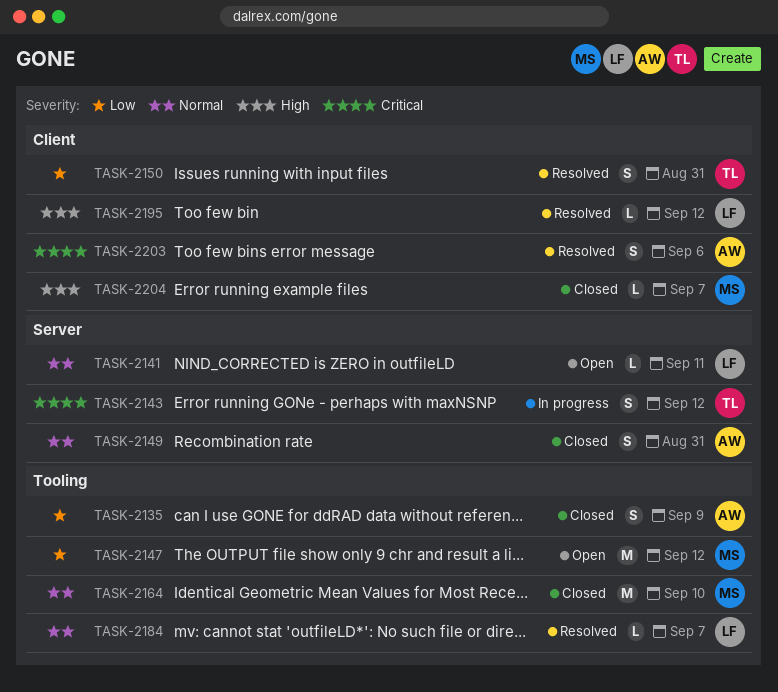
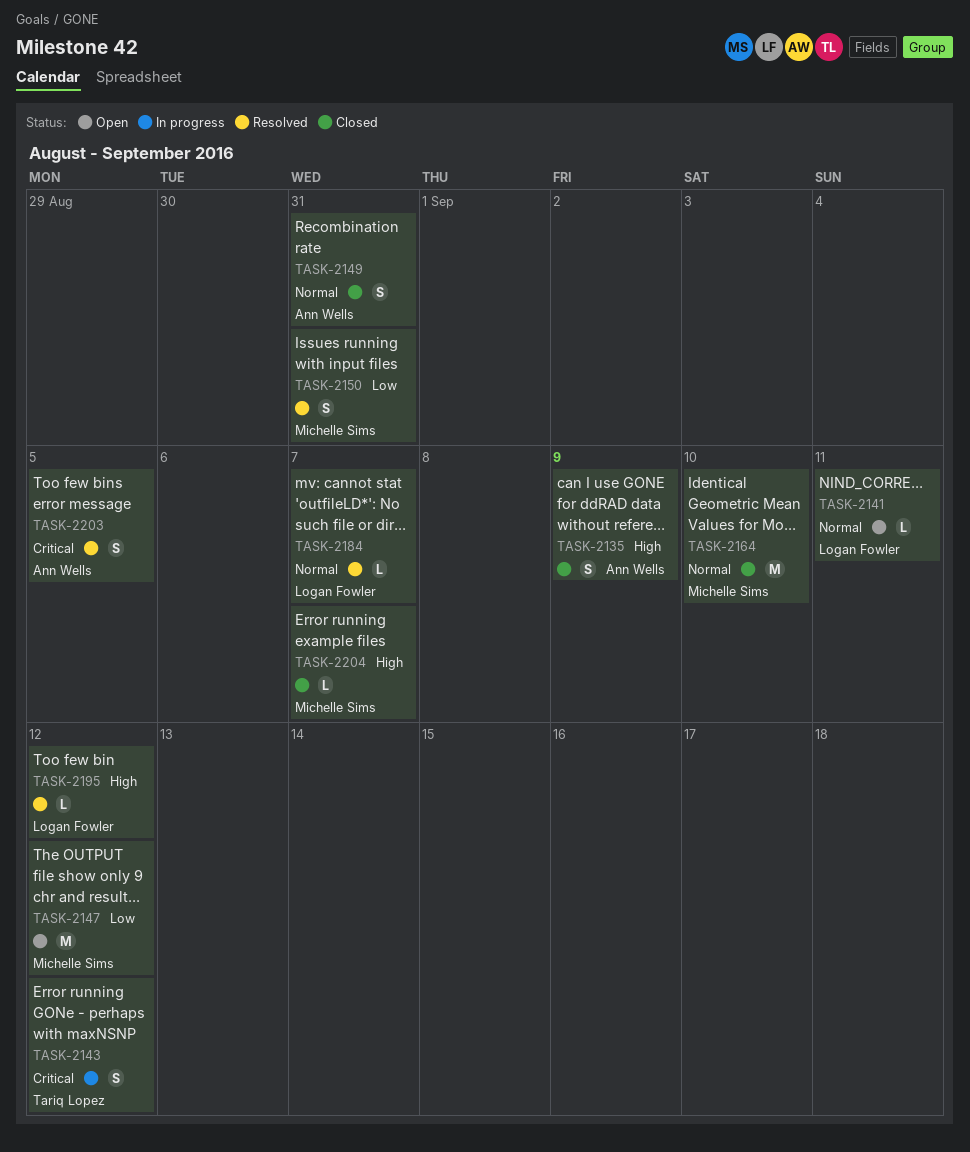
TASK-2135, priority: Low -> High
TASK-2150, owner: Tariq Lopez -> Michelle Sims
TASK-2203, due: Sep 6 -> Sep 5

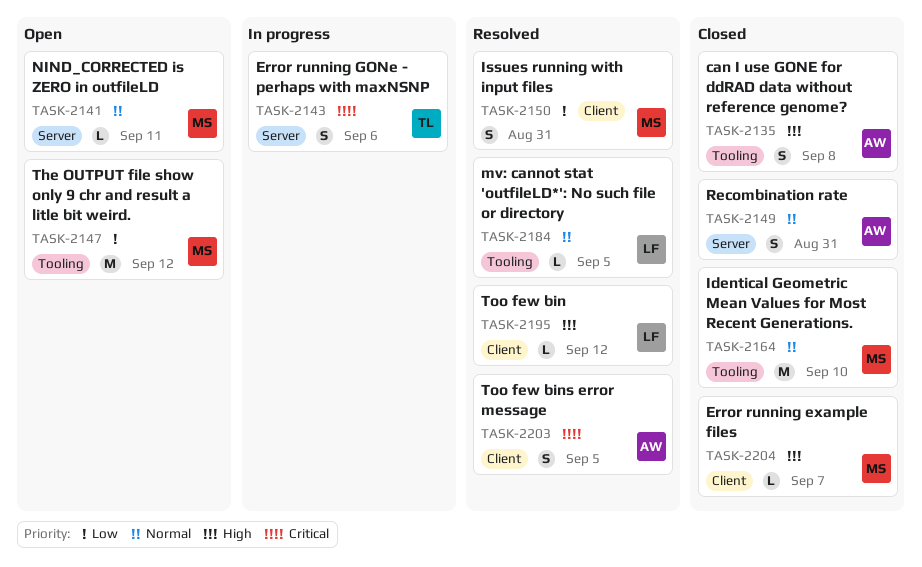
TASK-2135, due: Sep 9 -> Sep 8
TASK-2141, owner: Logan Fowler -> Michelle Sims
TASK-2143, due: Sep 12 -> Sep 6
TASK-2184, due: Sep 7 -> Sep 5

